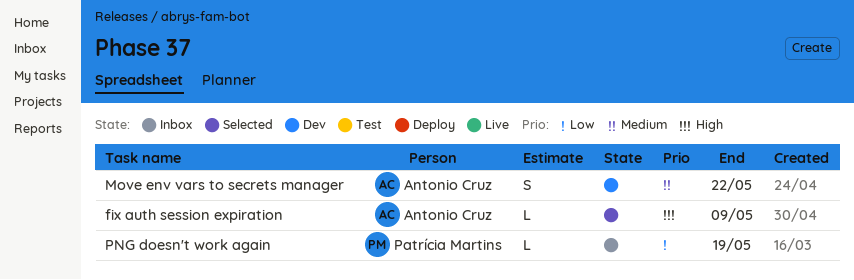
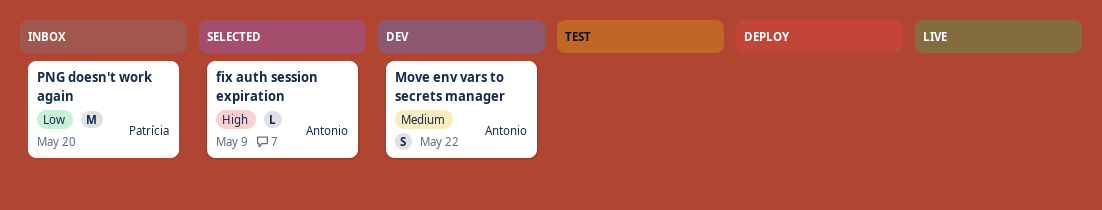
PNG doesn't work again, estimate: L -> M
PNG doesn't work again, due: May 19 -> May 20

